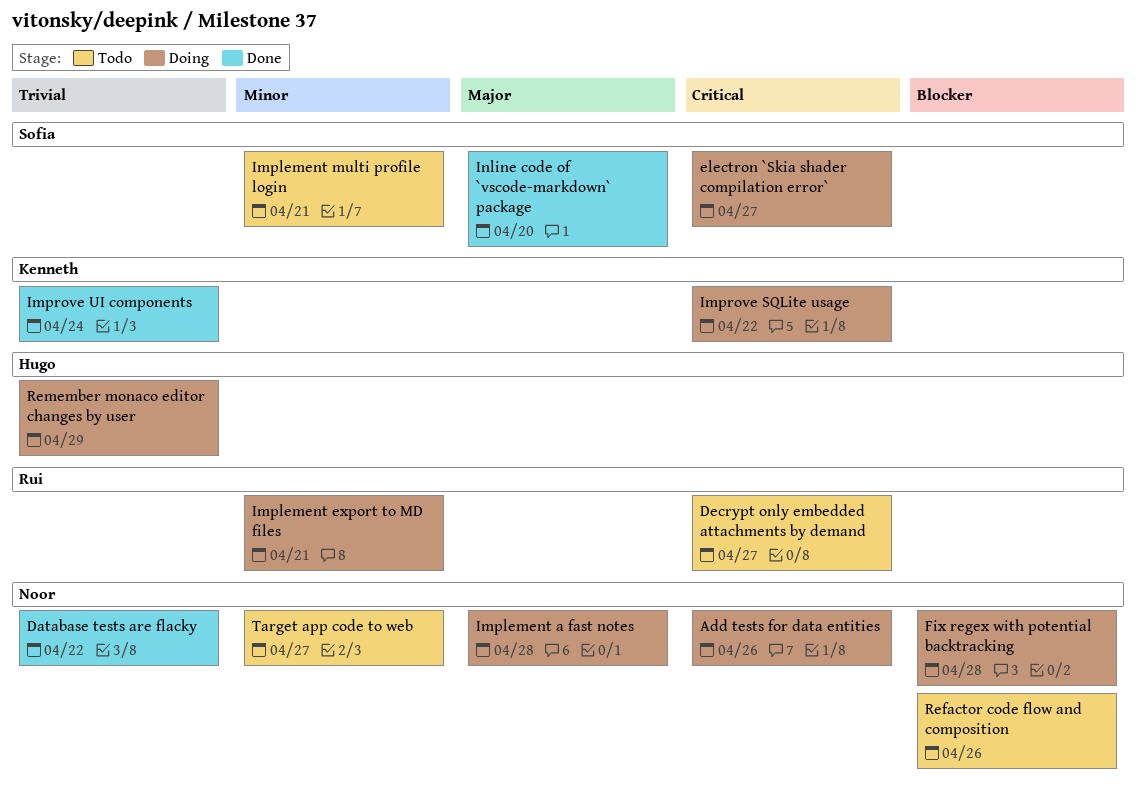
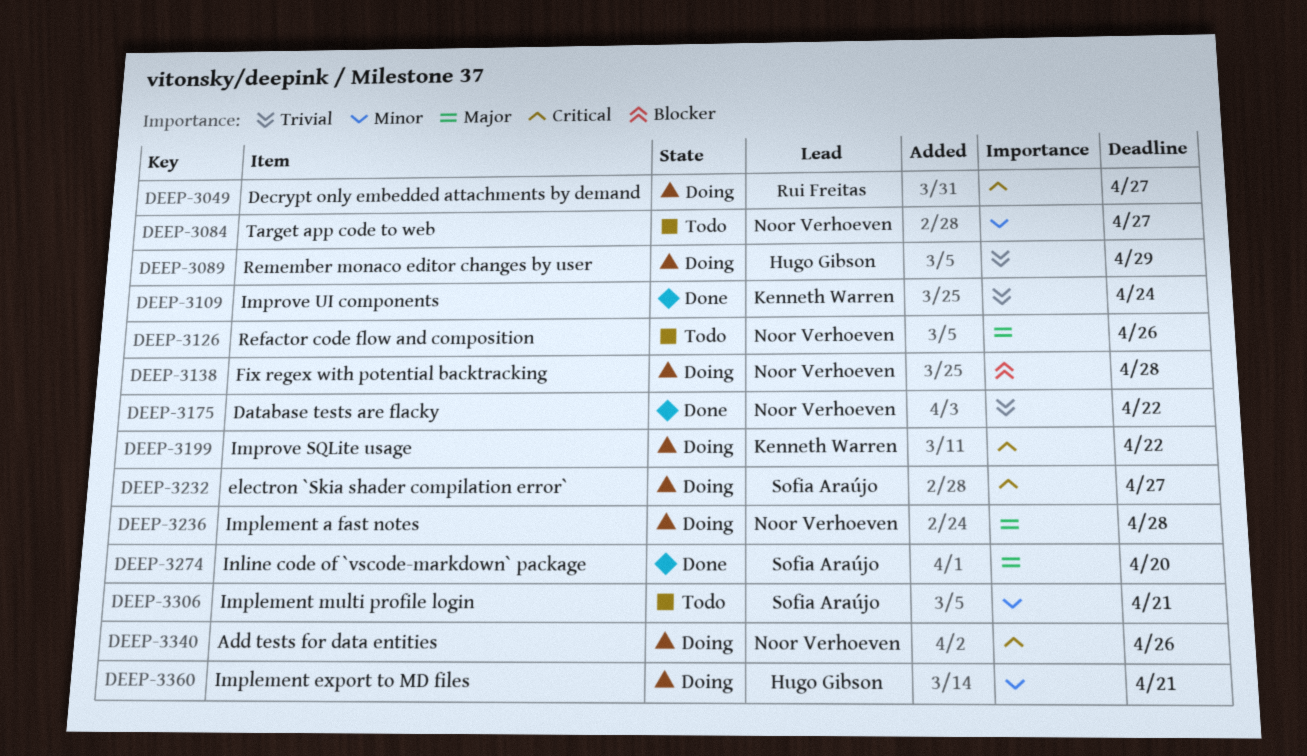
Decrypt only embedded attachments by demand, status: Todo -> Doing
Implement export to MD files, owner: Rui Freitas -> Hugo Gibson
Refactor code flow and composition, priority: Blocker -> Major

